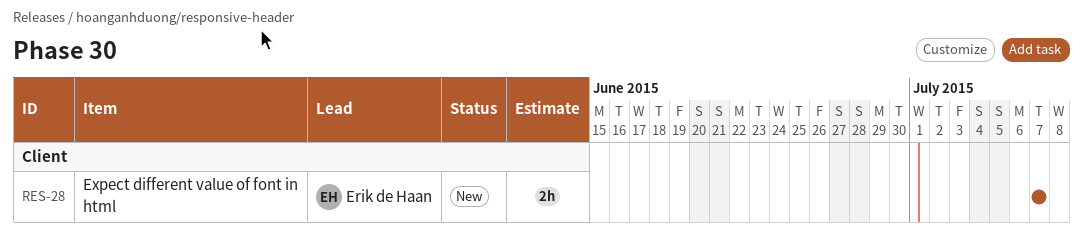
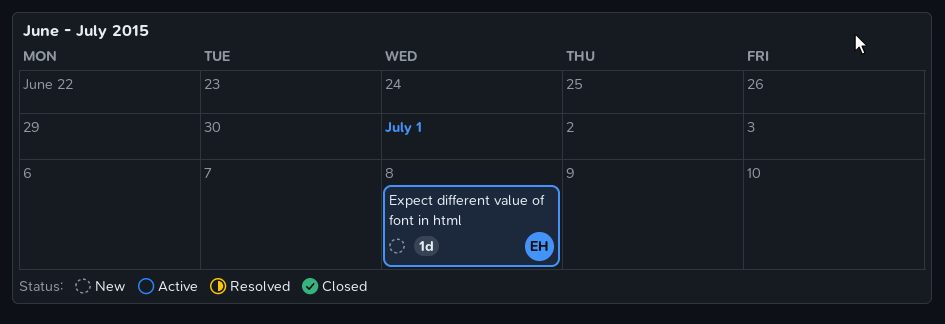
Expect different value of font in html, estimate: 2h -> 1d
Expect different value of font in html, due: Jul 7 -> Jul 8

